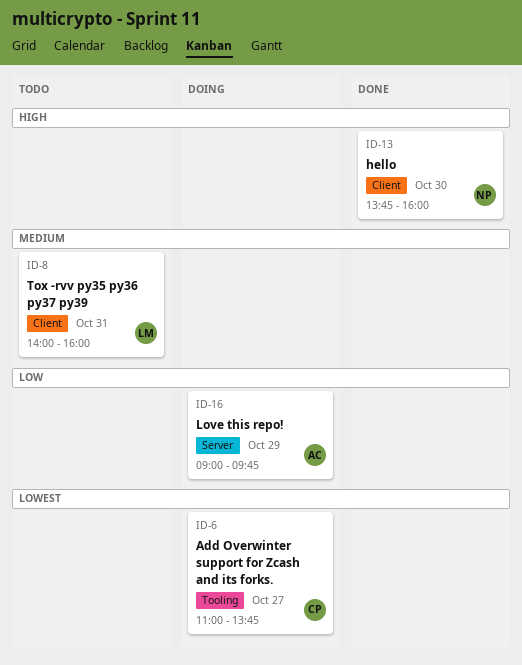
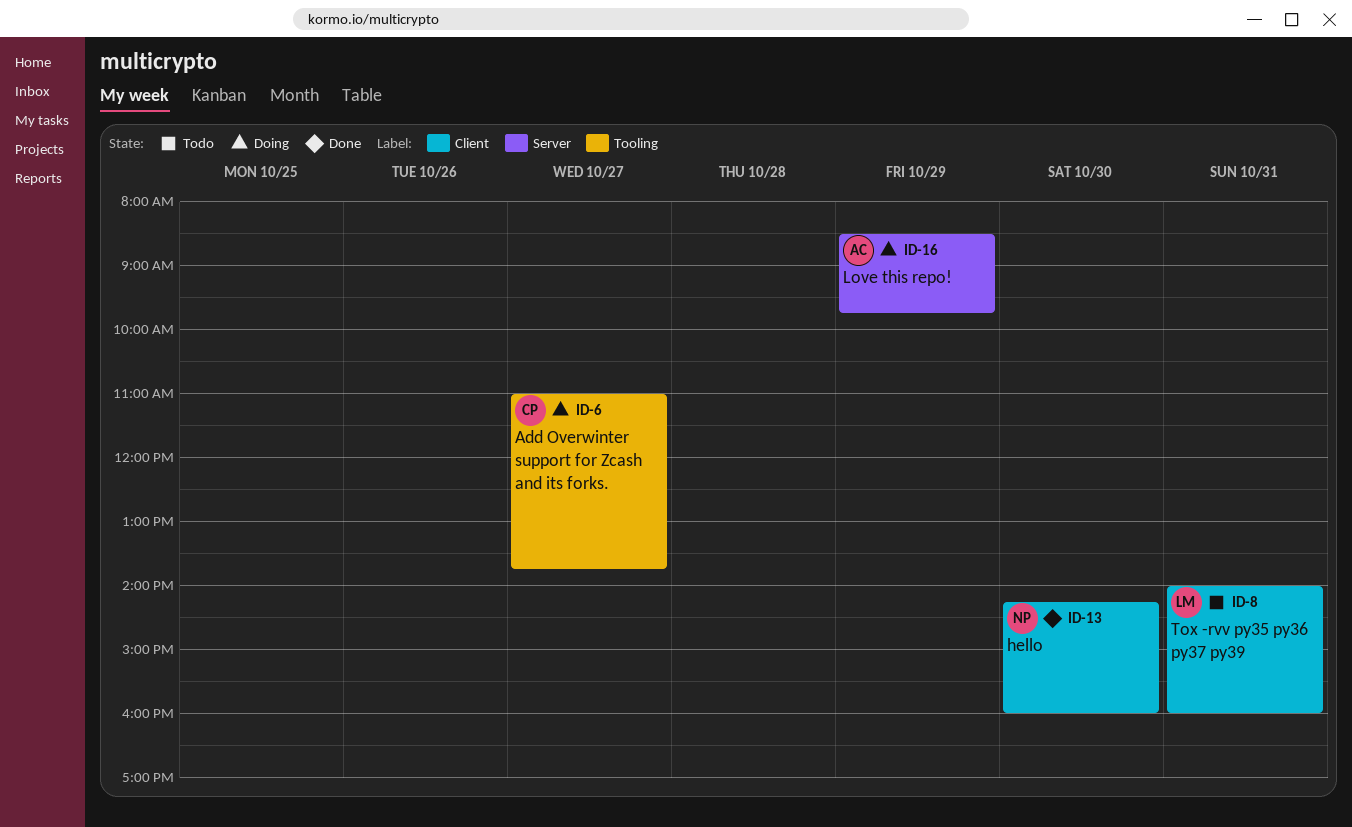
ID-13, begins: 13:45 -> 14:15
ID-16, begins: 09:00 -> 08:30

